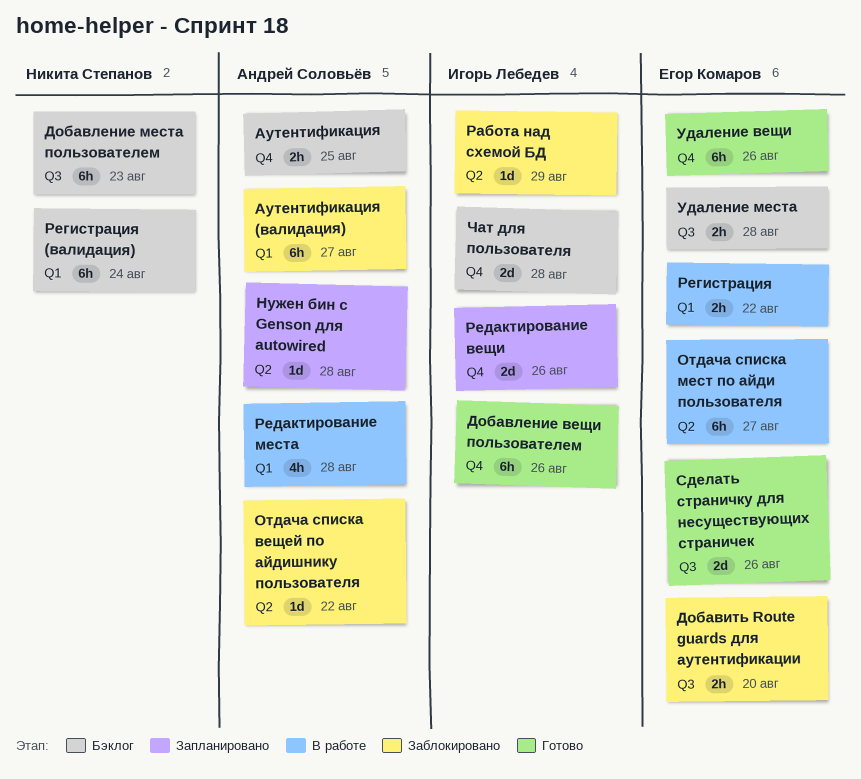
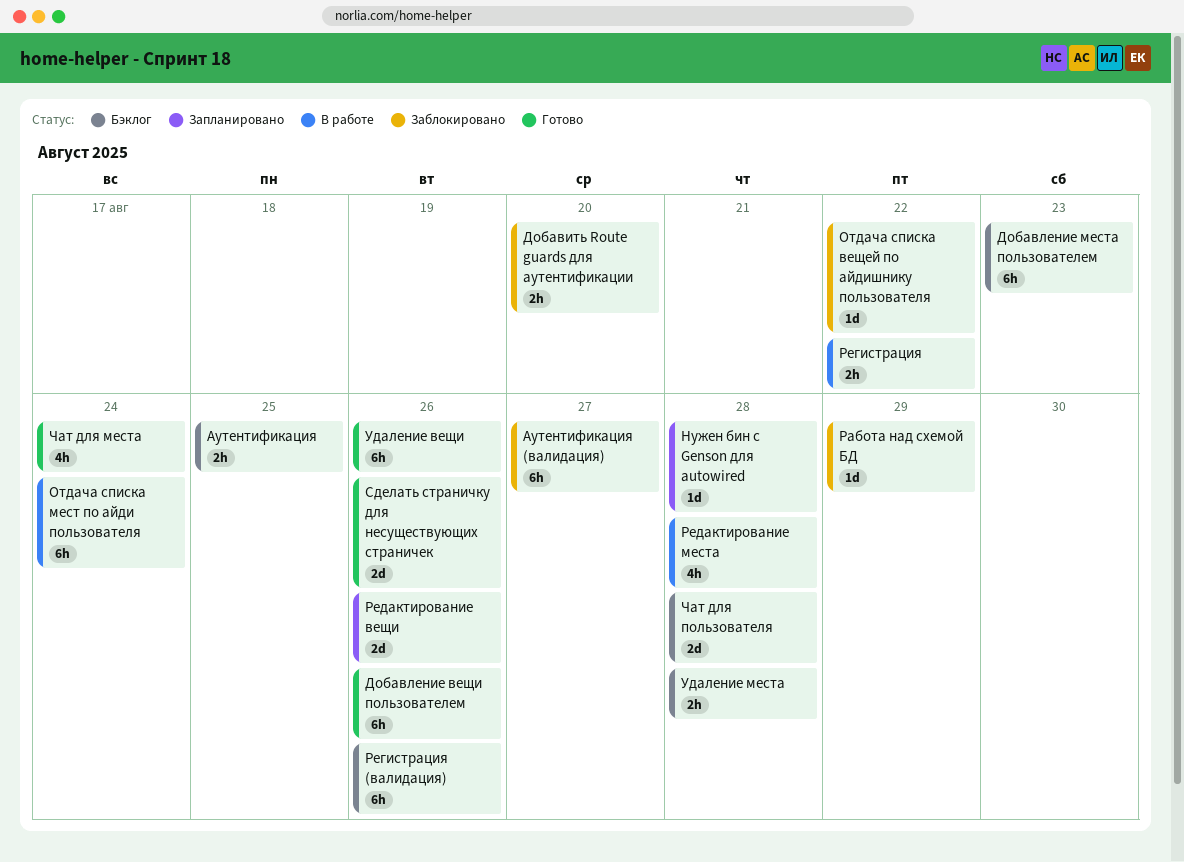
Отдача списка мест по айди пользователя, due: Aug 27 -> Aug 24
Регистрация (валидация), due: Aug 24 -> Aug 26
Чат для места: none -> present

